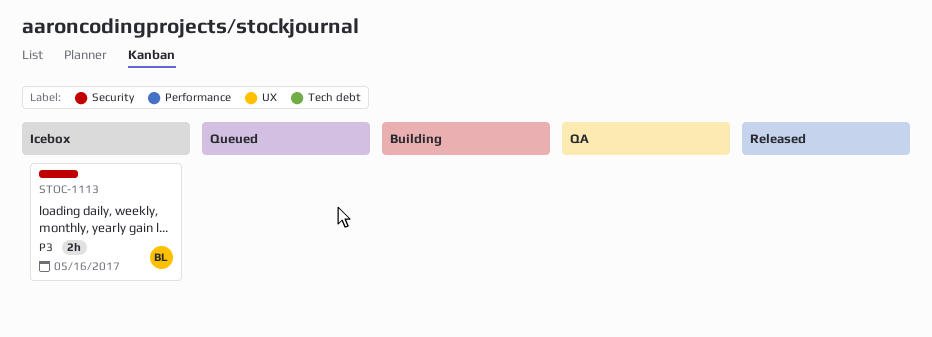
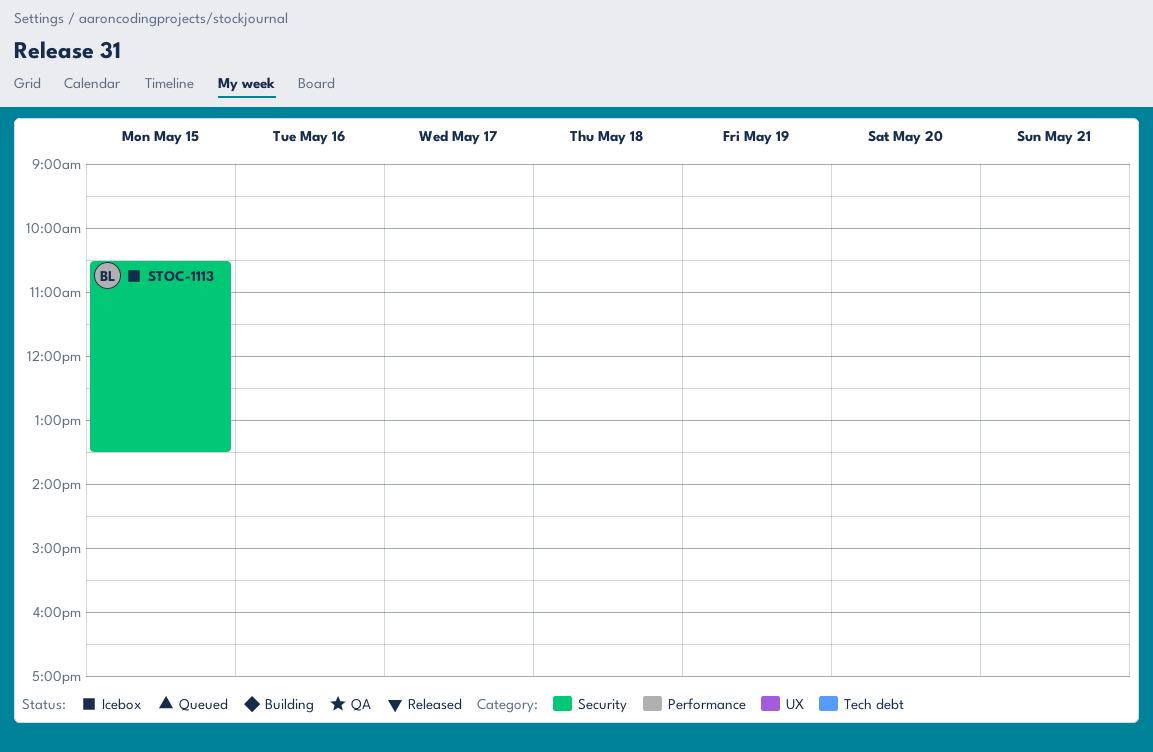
STOC-1113, day: May 16 -> May 15

